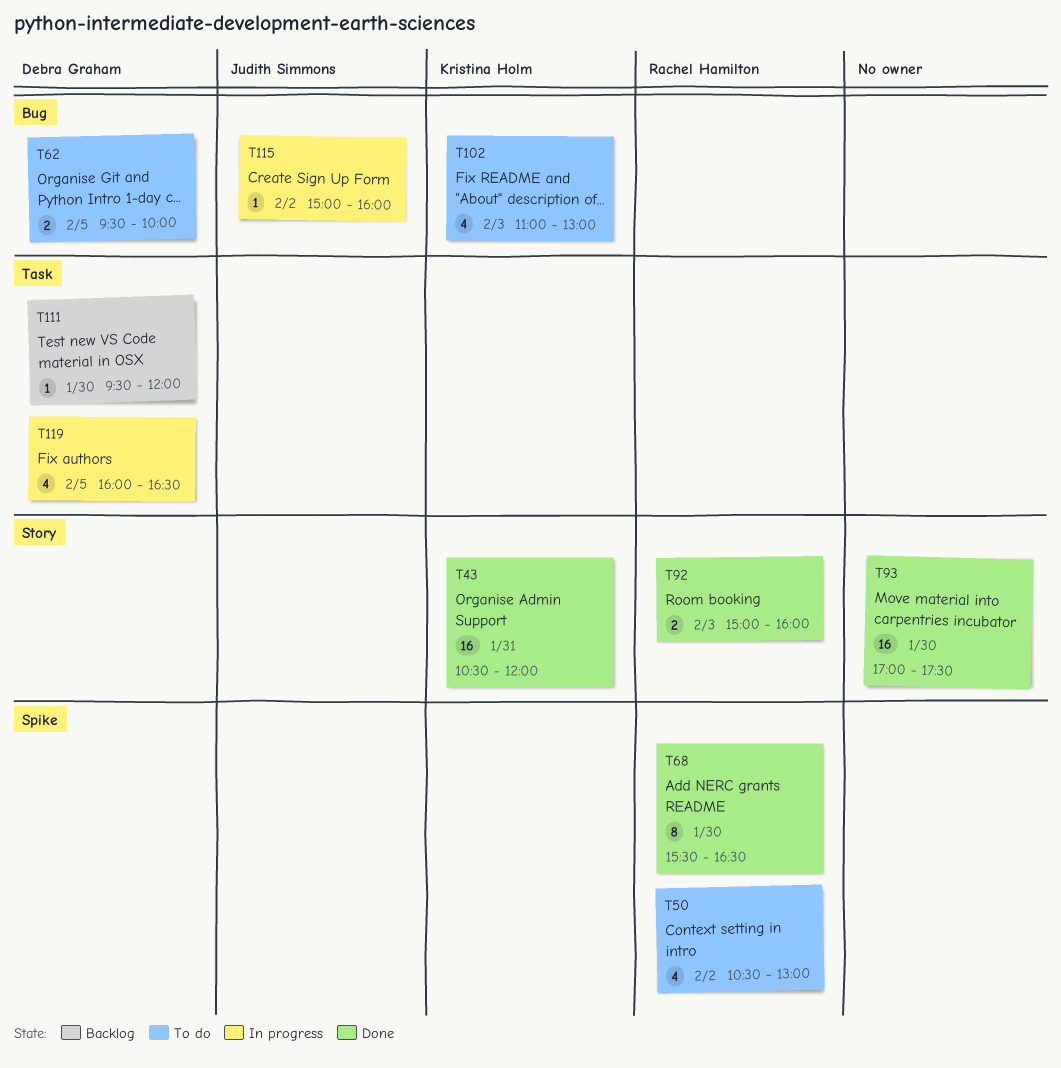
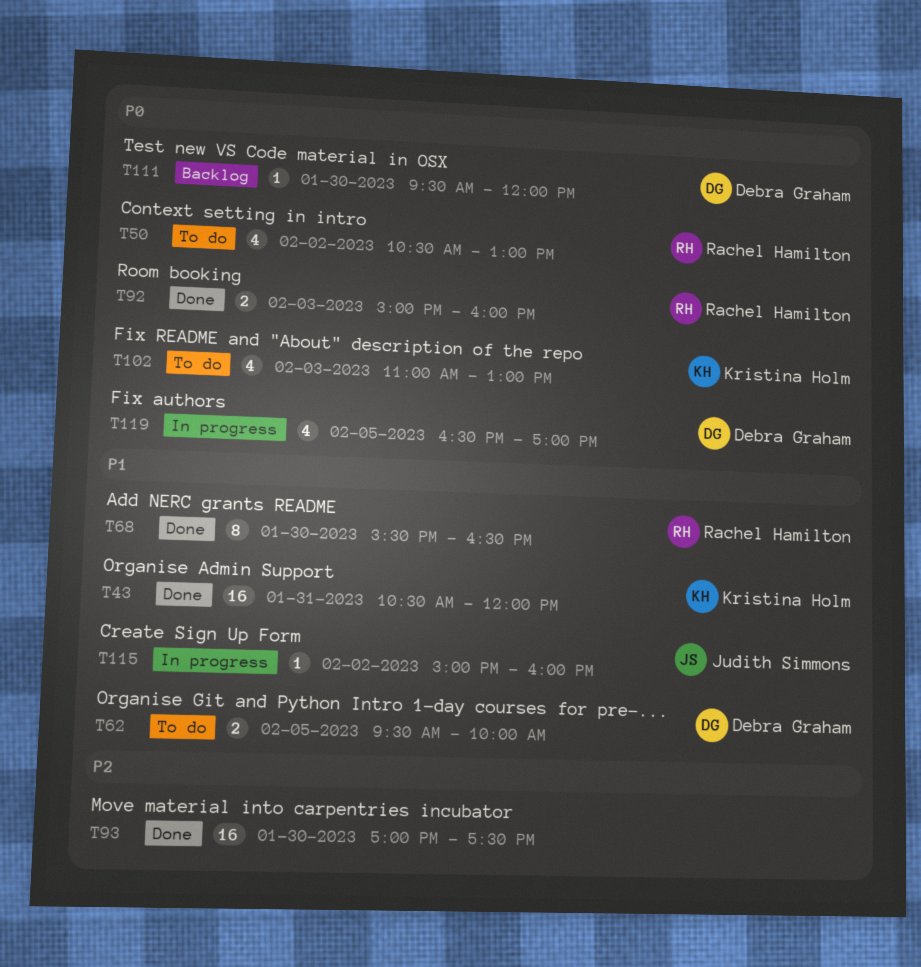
T119, begins: 16:00 -> 16:30
T119, ends: 16:30 -> 17:00

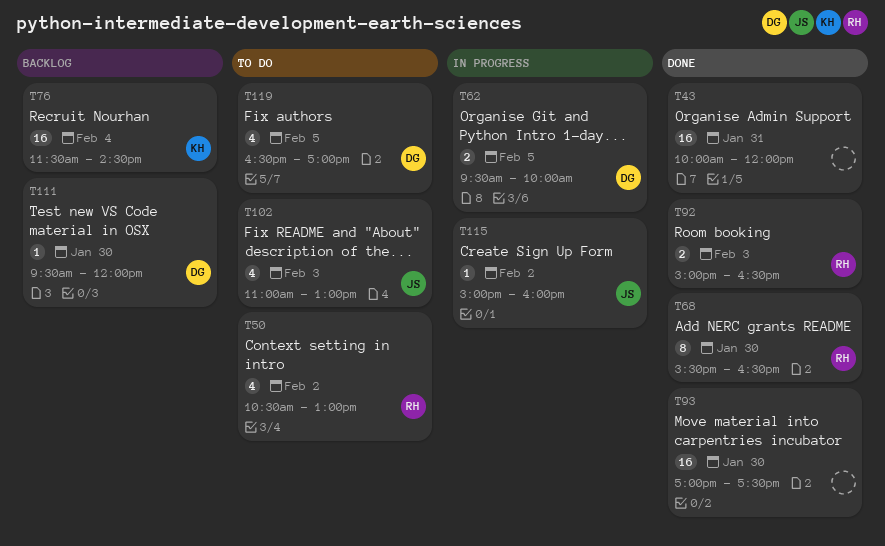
T43, owner: Kristina Holm -> none
T43, begins: 10:30 -> 10:00
T62, status: To do -> In progress
T76: none -> present
T92, ends: 16:00 -> 16:30
T102, owner: Kristina Holm -> Judith Simmons
T119, status: In progress -> To do

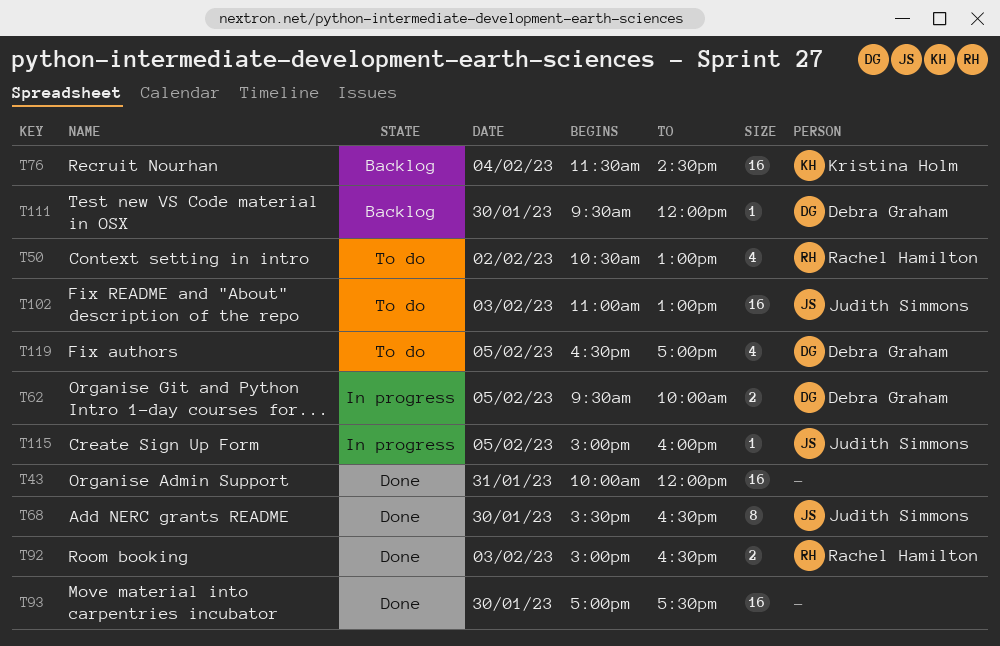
T68, owner: Rachel Hamilton -> Judith Simmons
T102, estimate: 4 -> 16
T115, day: Feb 2 -> Feb 5

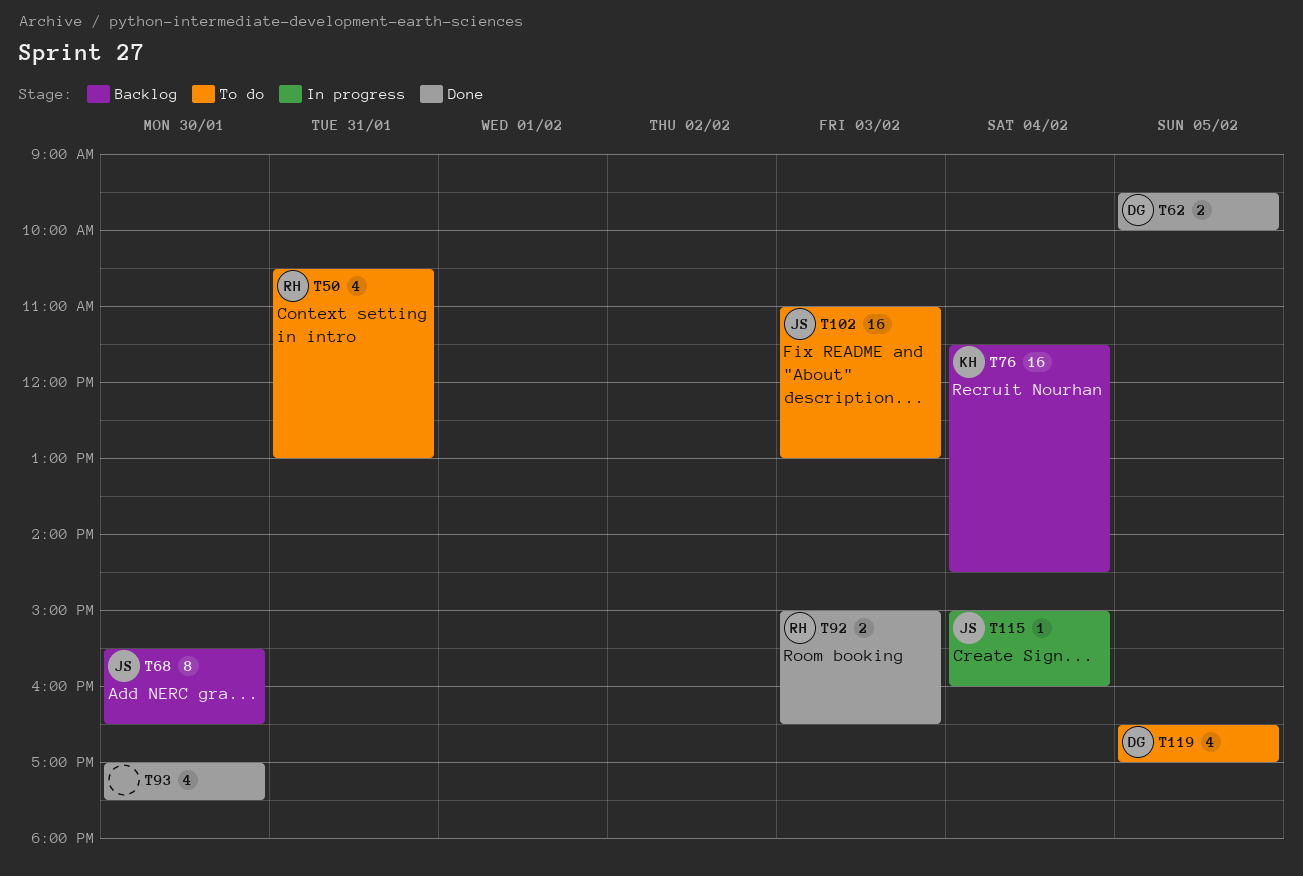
T43: present -> none
T50, day: Feb 2 -> Jan 31
T62, status: In progress -> Done
T68, status: Done -> Backlog
T93, estimate: 16 -> 4
T111: present -> none
T115, day: Feb 5 -> Feb 4

